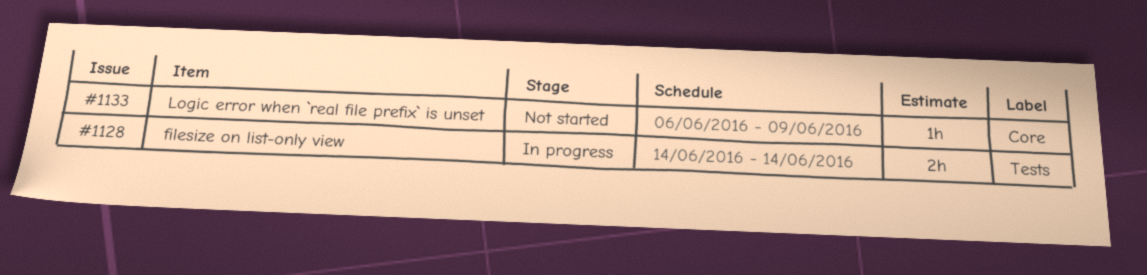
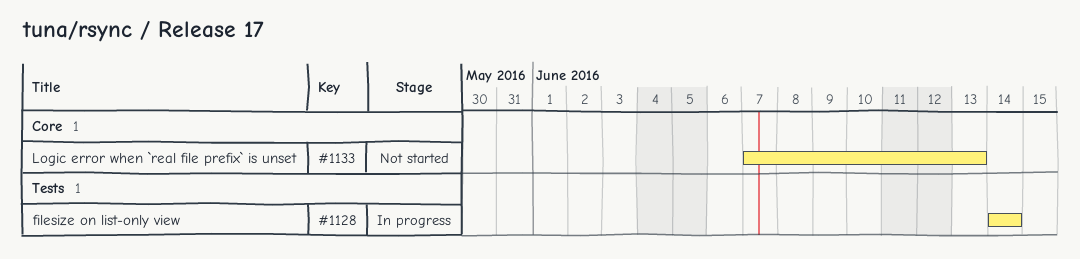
#1133, start: Jun 6 -> Jun 7
#1133, due: Jun 9 -> Jun 13

